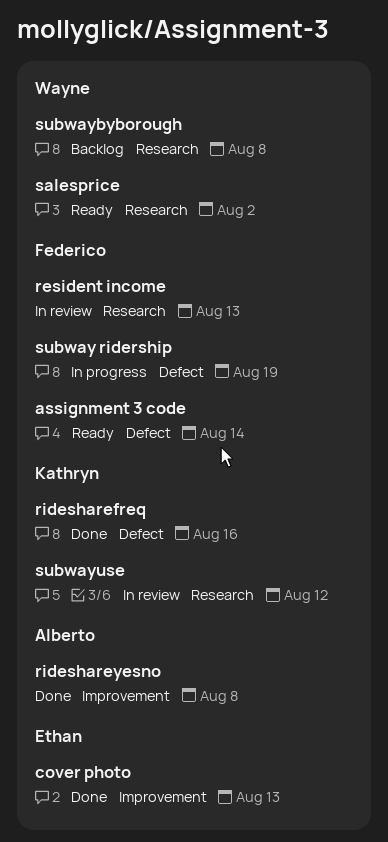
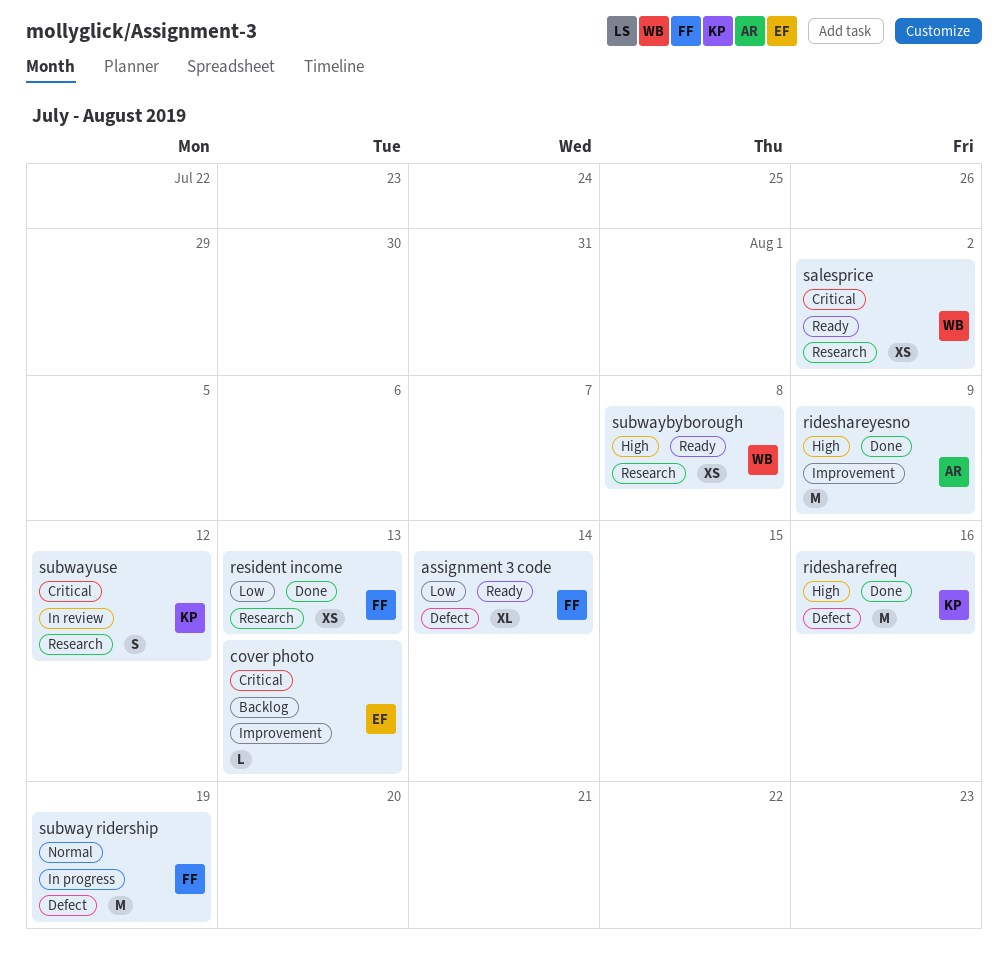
cover photo, status: Done -> Backlog
resident income, status: In review -> Done
rideshareyesno, due: Aug 8 -> Aug 9
subwaybyborough, status: Backlog -> Ready

